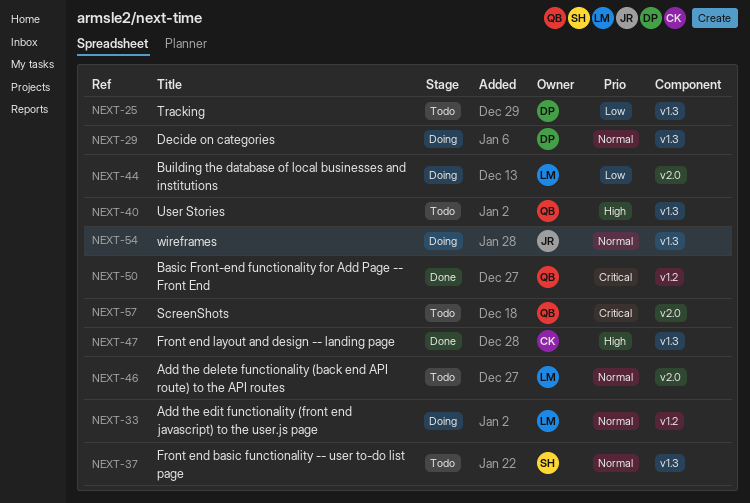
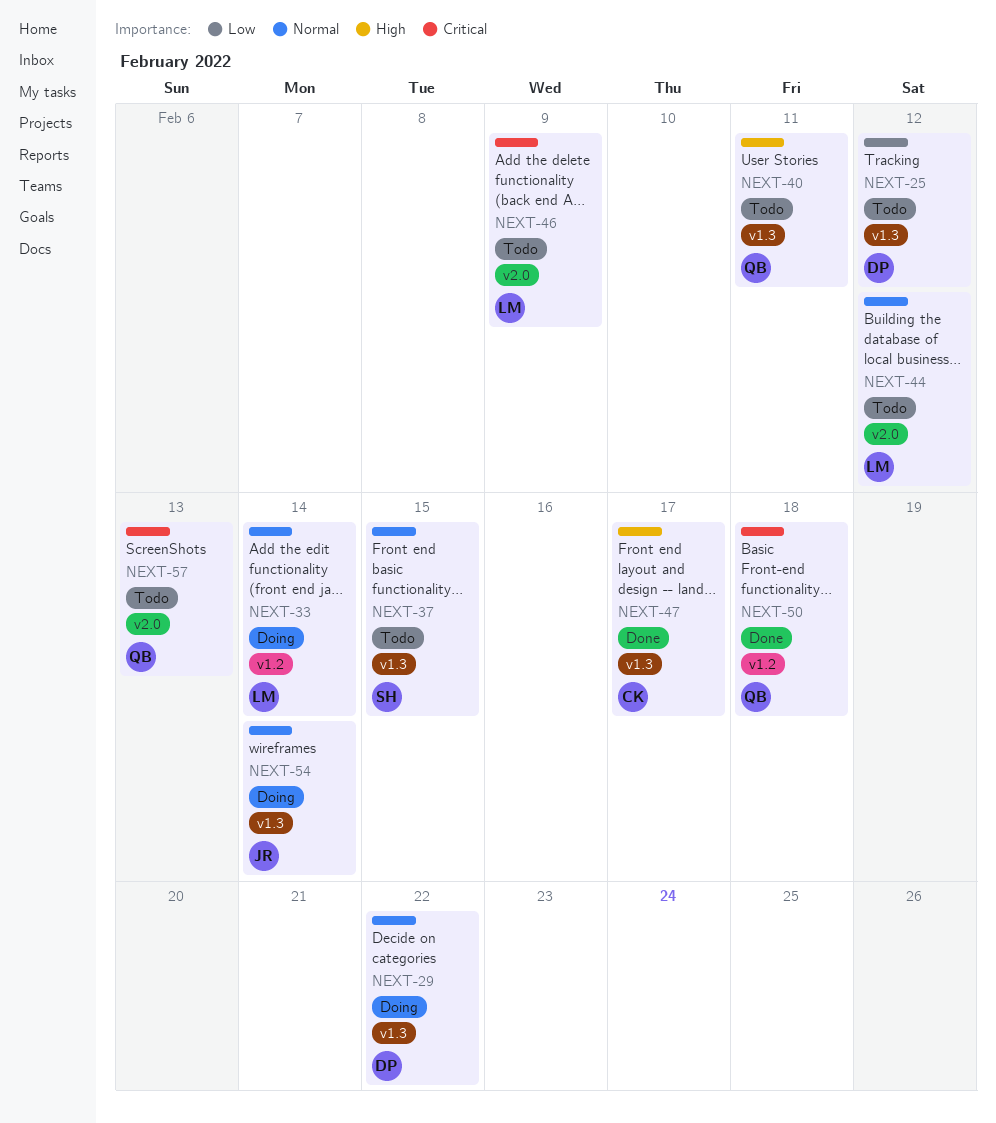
NEXT-44, status: Doing -> Todo
NEXT-44, priority: Low -> Normal
NEXT-46, priority: Normal -> Critical

